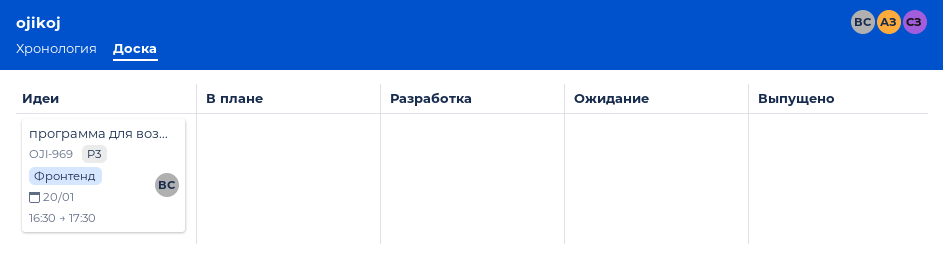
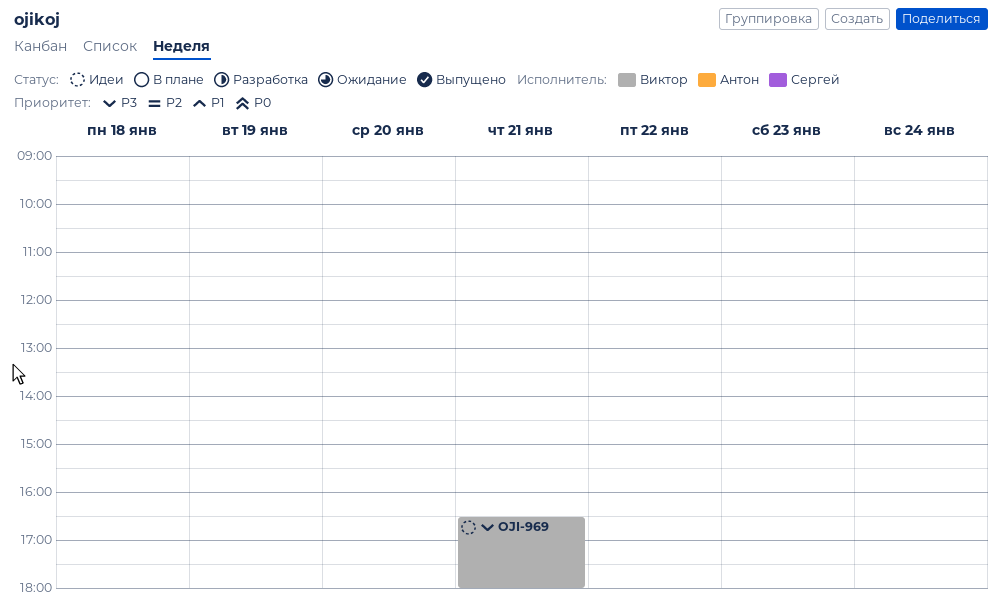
OJI-969, day: Jan 20 -> Jan 21
OJI-969, ends: 17:30 -> 18:00

